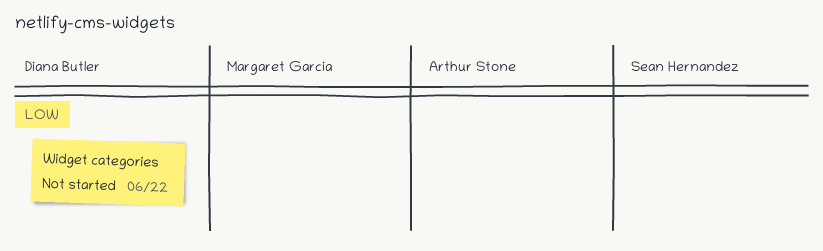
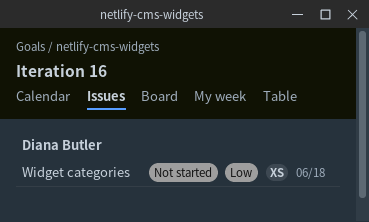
Widget categories, due: Jun 22 -> Jun 18

